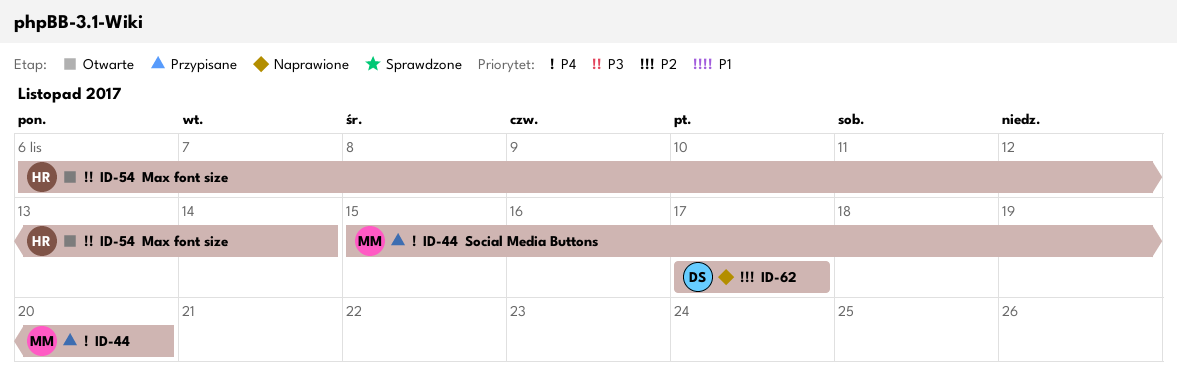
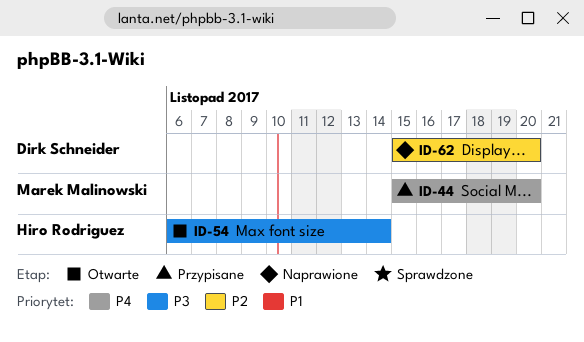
ID-62, start: Nov 17 -> Nov 15
ID-62, due: Nov 17 -> Nov 20

